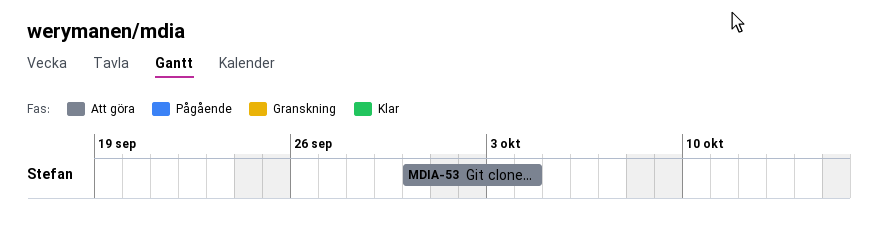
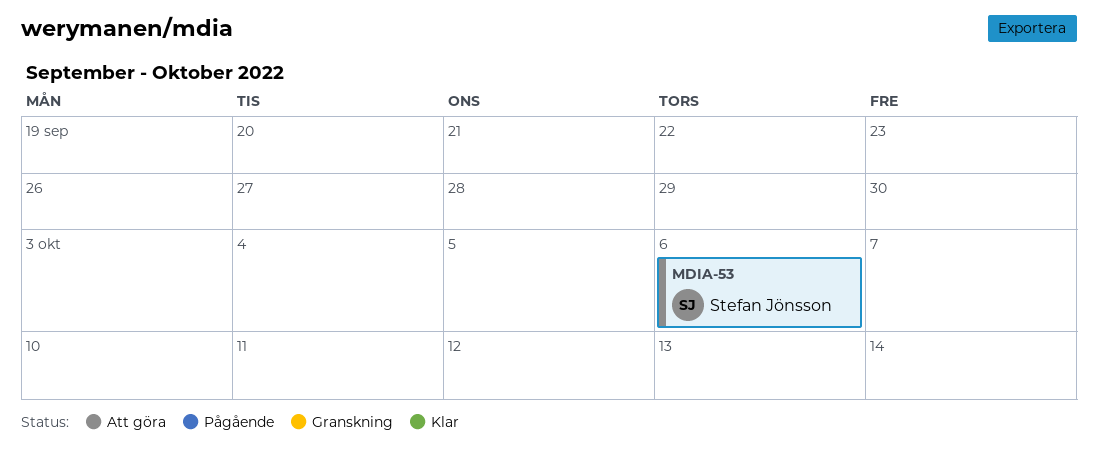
MDIA-53, due: Oct 4 -> Oct 6

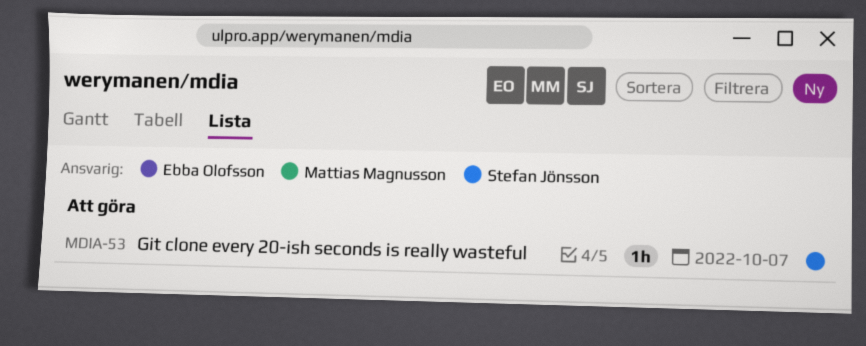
MDIA-53, due: Oct 6 -> Oct 7

